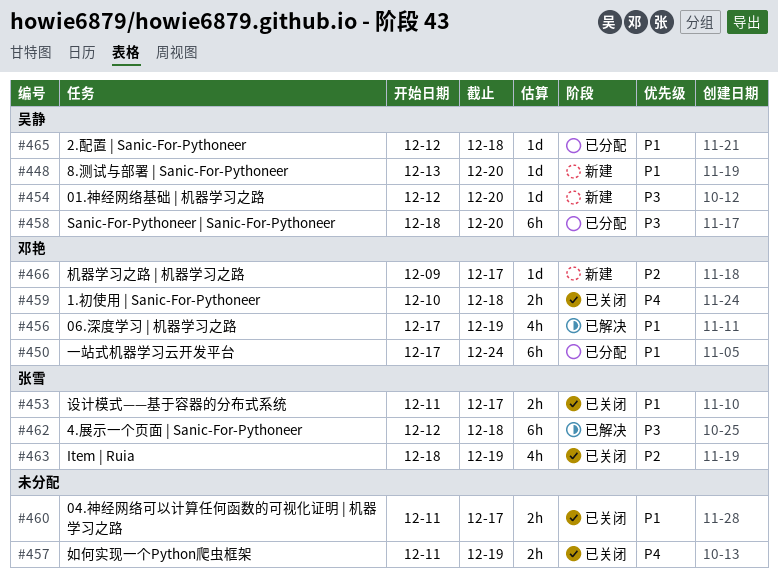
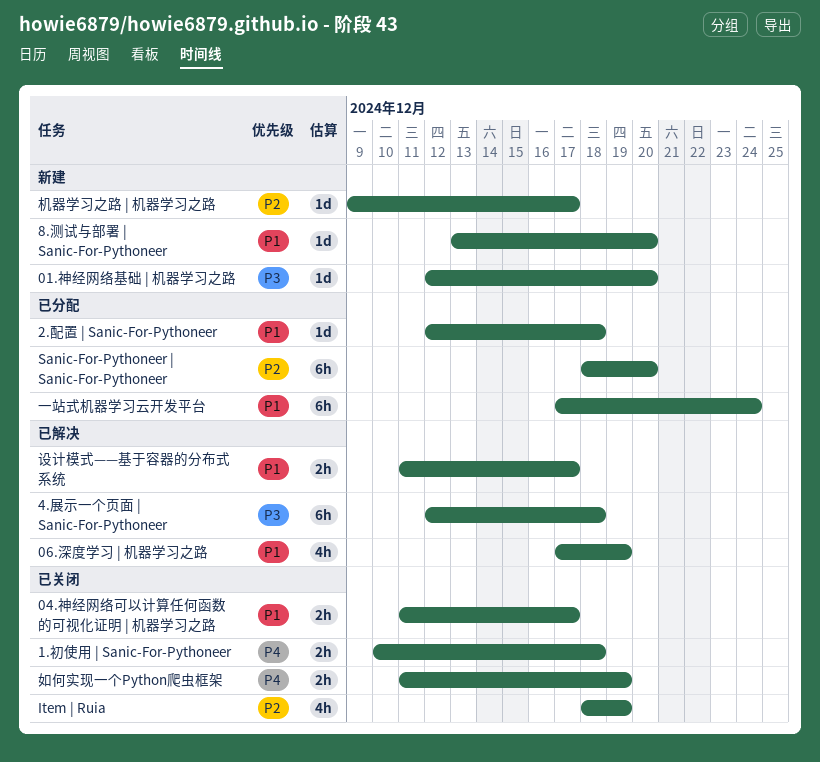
Sanic-For-Pythoneer | Sanic-For-Pythoneer, priority: P3 -> P2
设计模式——基于容器的分布式系统, status: 已关闭 -> 已解决

